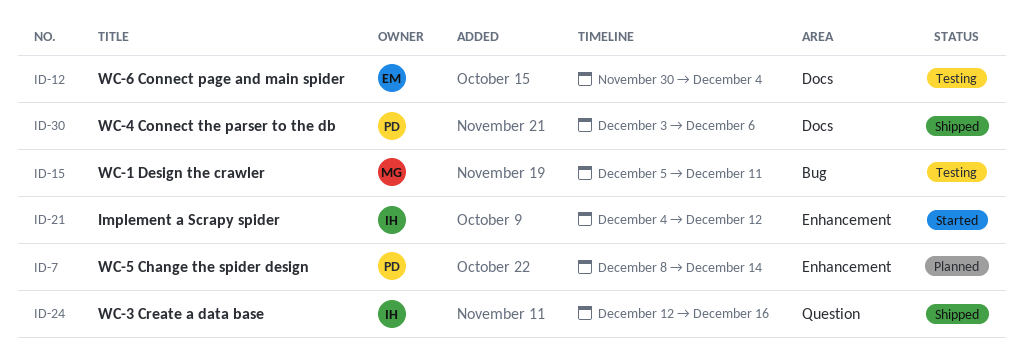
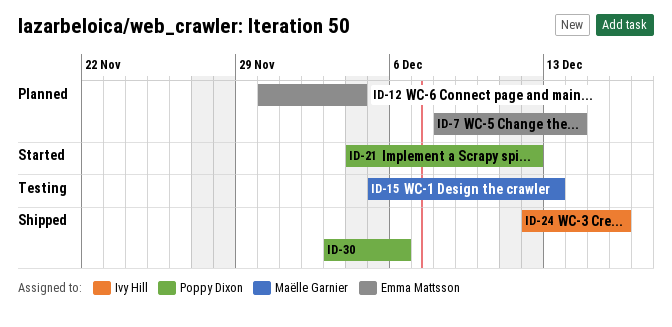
ID-7, owner: Poppy Dixon -> Emma Mattsson
ID-12, status: Testing -> Planned
ID-15, due: Dec 11 -> Dec 13
ID-21, owner: Ivy Hill -> Poppy Dixon

